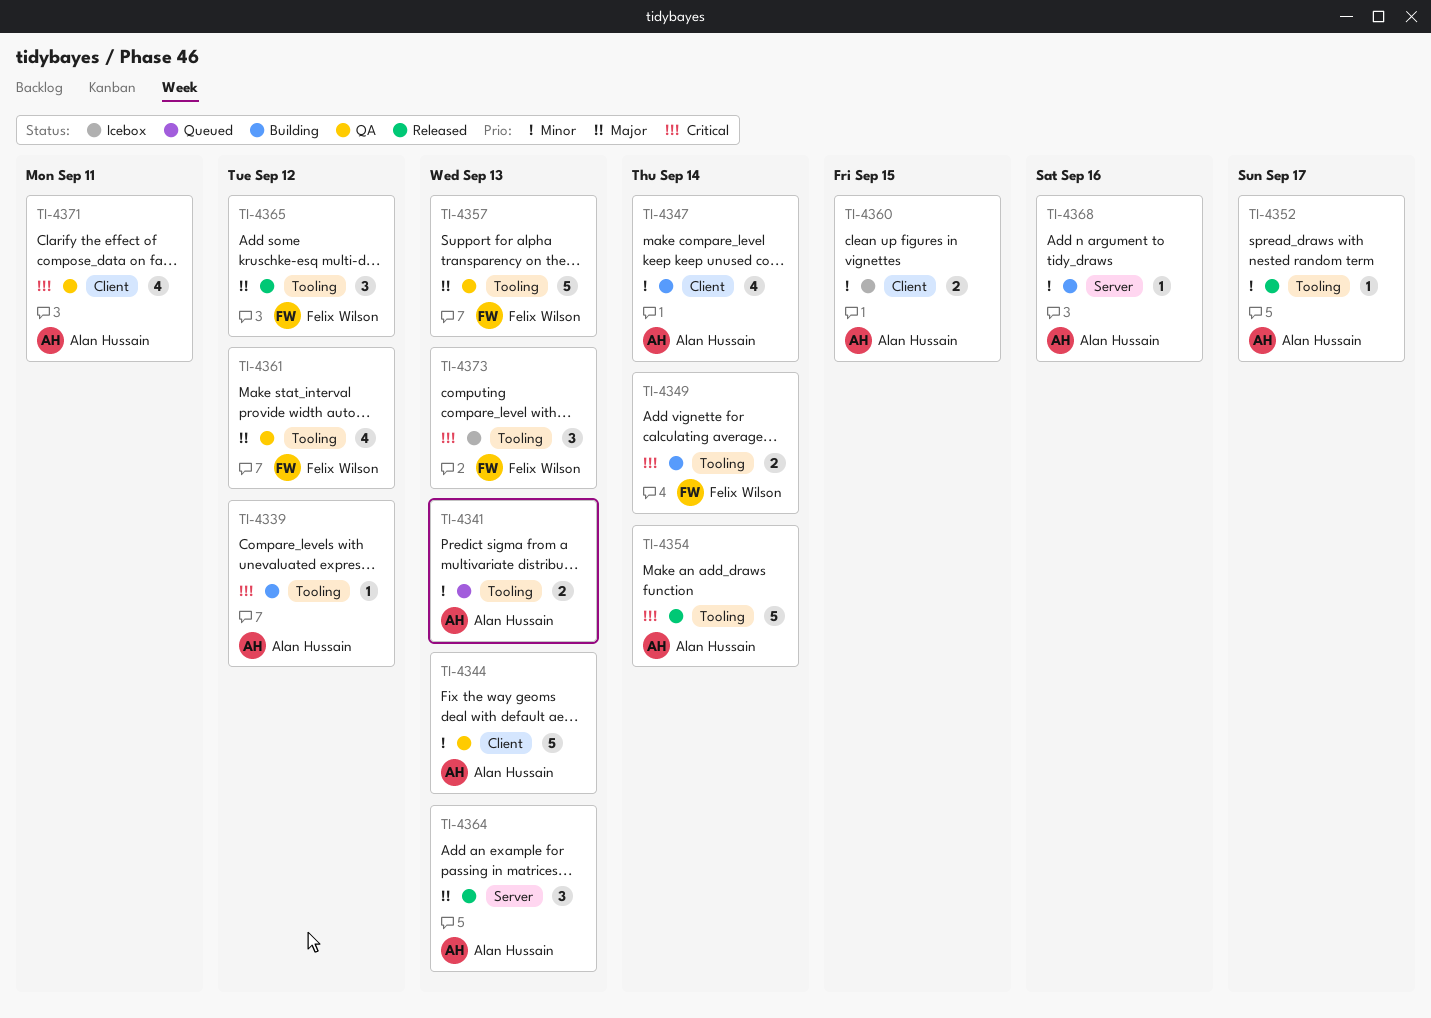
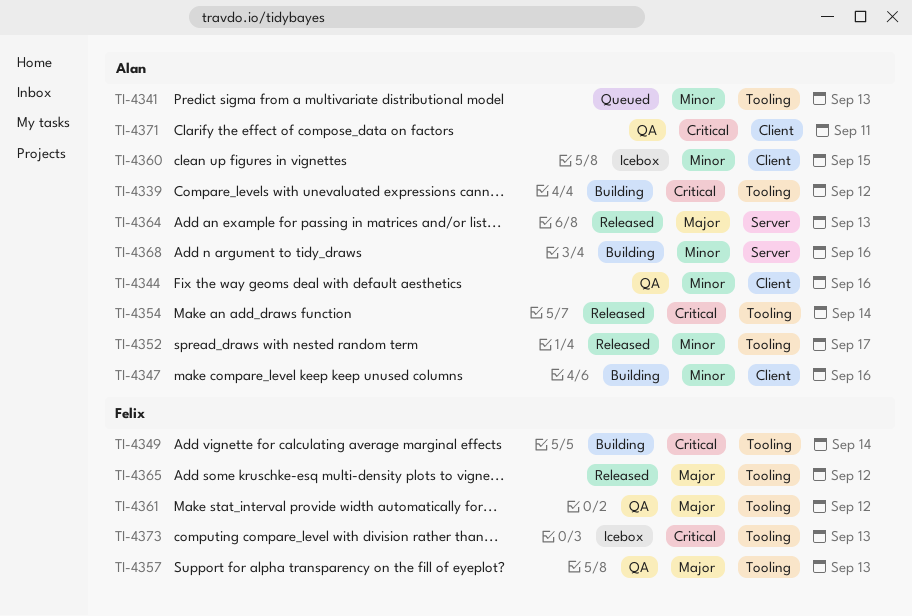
TI-4344, due: Sep 13 -> Sep 16
TI-4347, due: Sep 14 -> Sep 16

